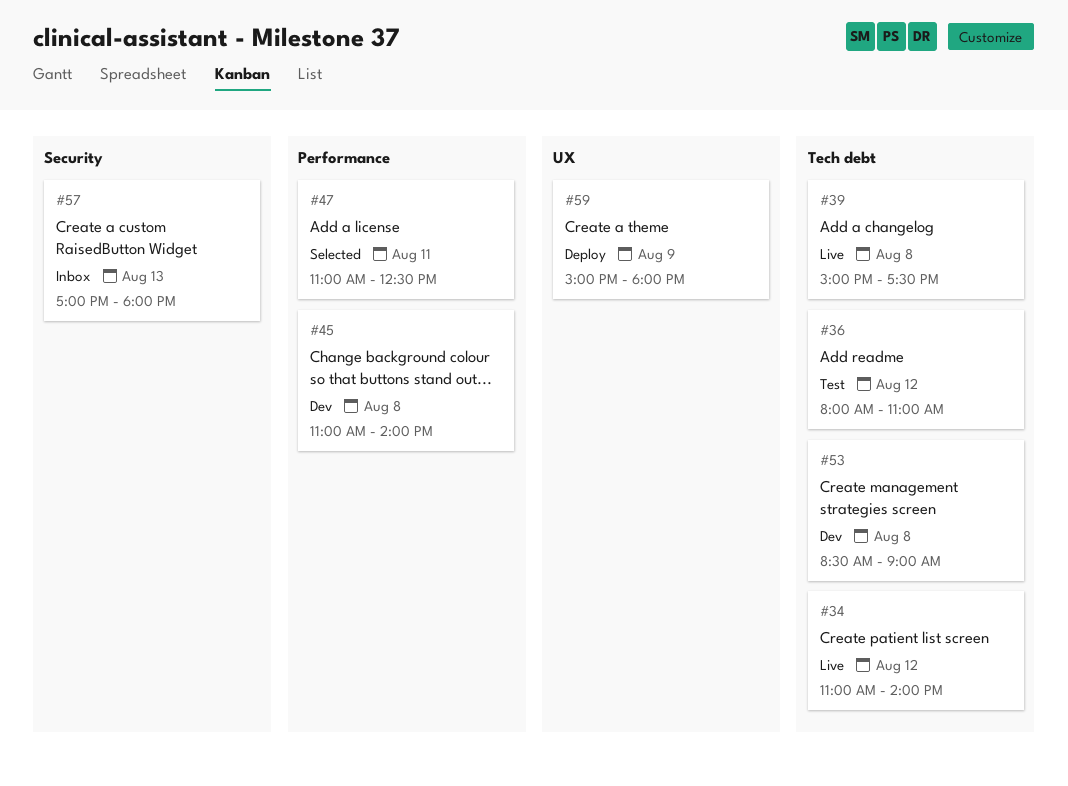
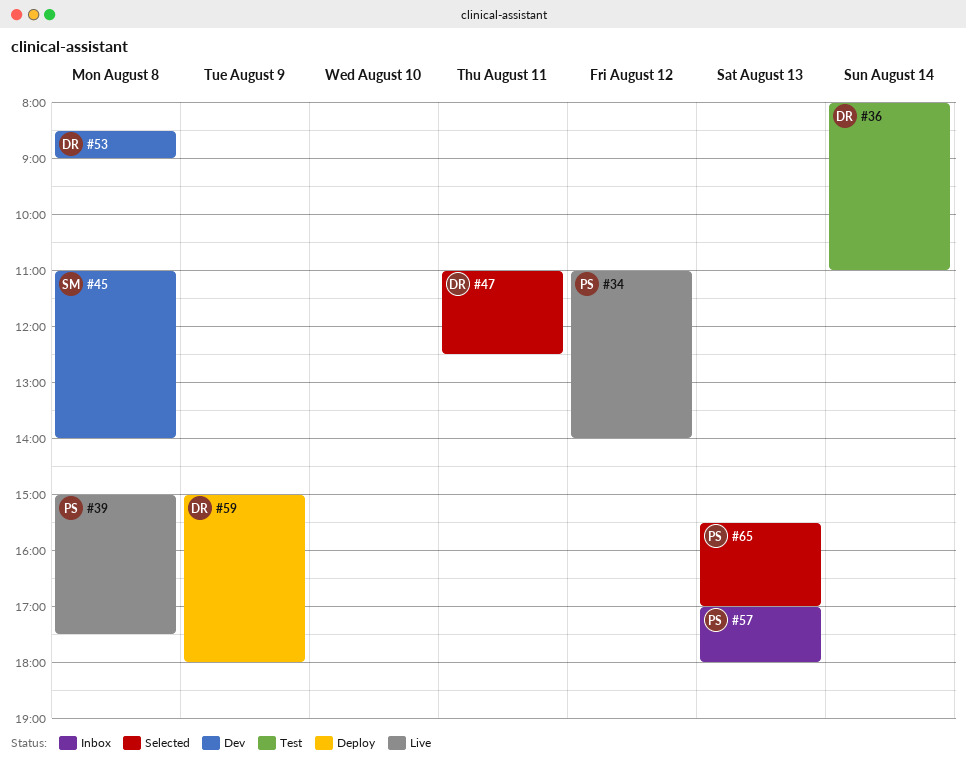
#36, day: Aug 12 -> Aug 14
#65: none -> present

